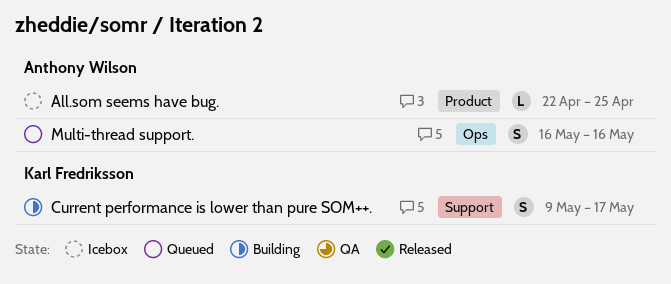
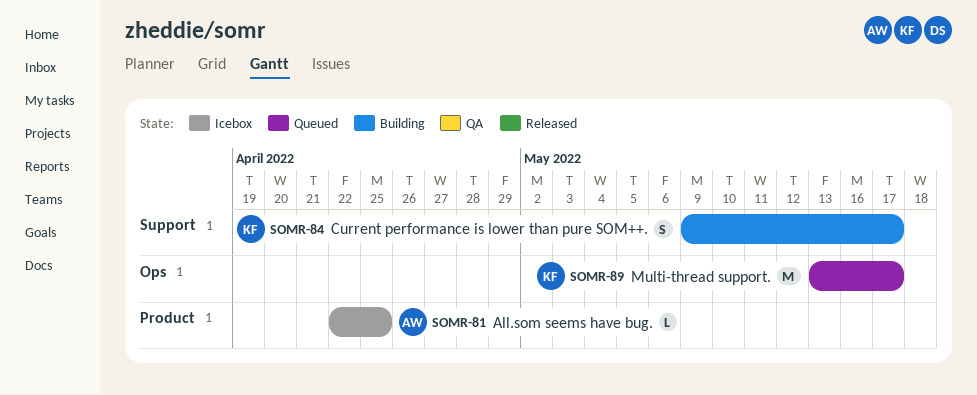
Multi-thread support., owner: Anthony Wilson -> Karl Fredriksson
Multi-thread support., estimate: S -> M
Multi-thread support., start: May 16 -> May 13
Multi-thread support., due: May 16 -> May 17

